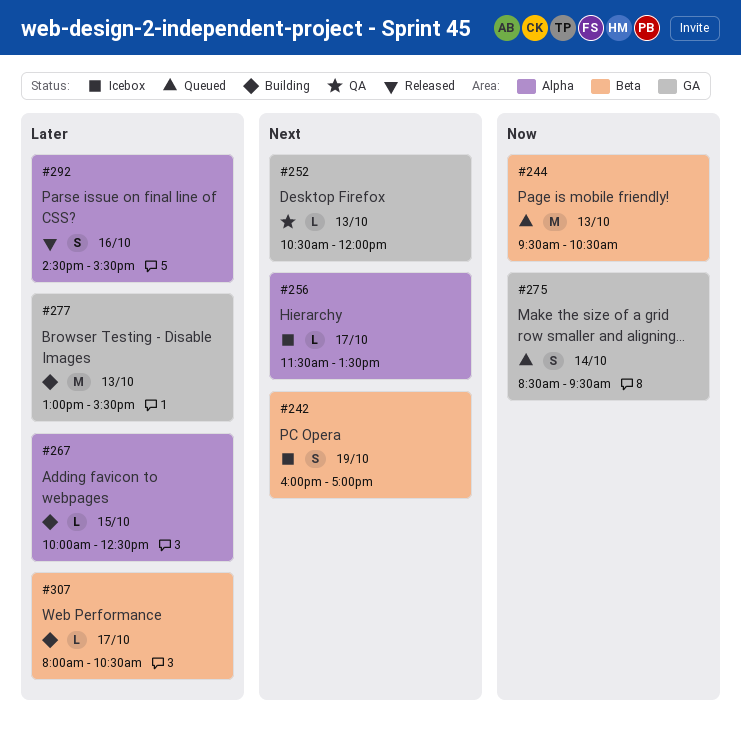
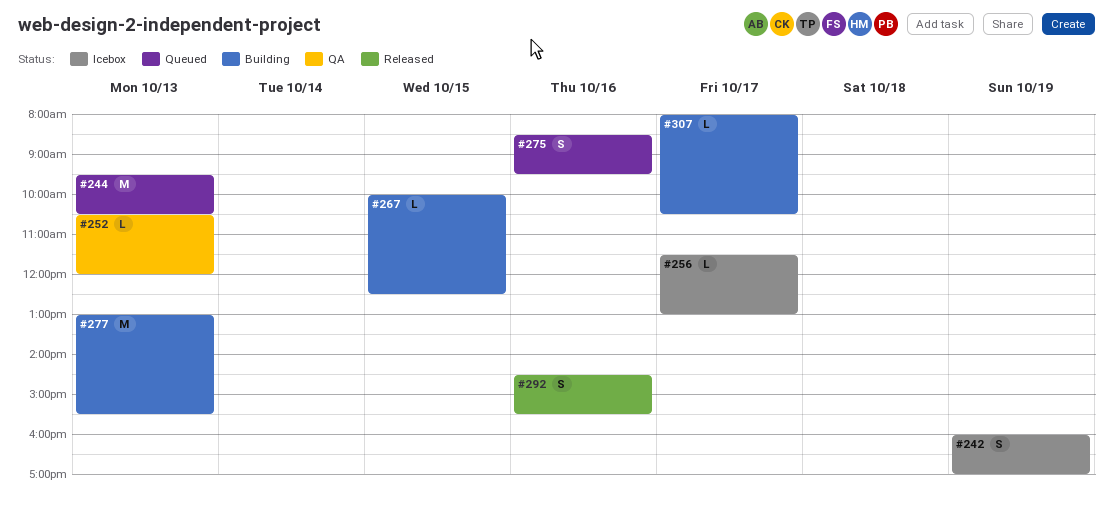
#256, ends: 13:30 -> 13:00
#275, day: Oct 14 -> Oct 16

